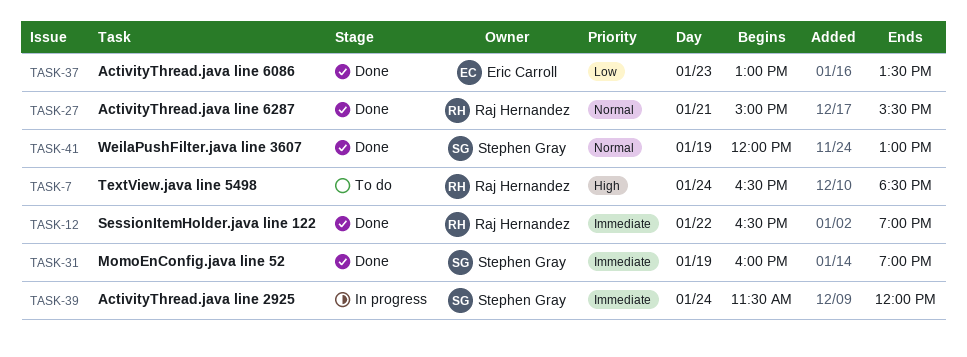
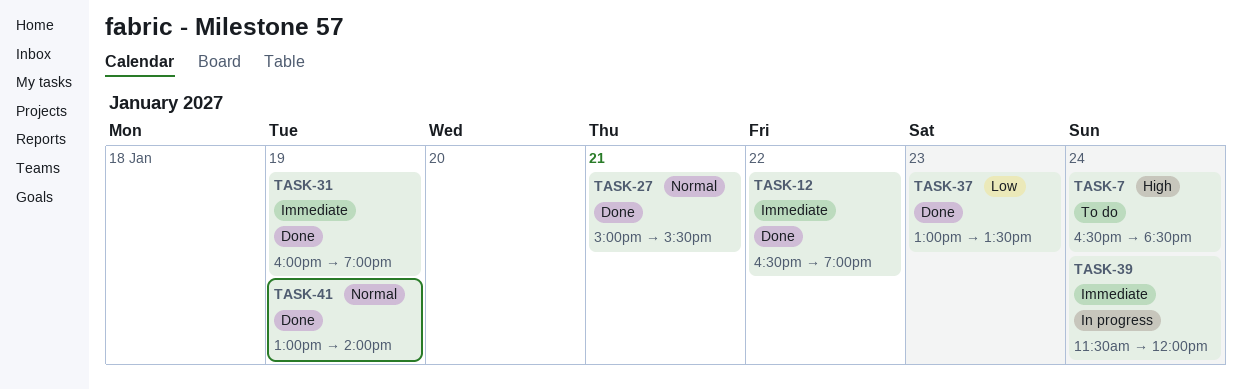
TASK-41, begins: 12:00 -> 13:00
TASK-41, ends: 13:00 -> 14:00

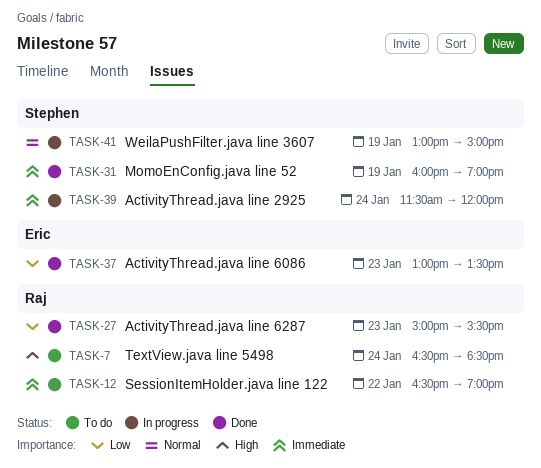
TASK-12, status: Done -> To do
TASK-27, priority: Normal -> Low
TASK-27, day: Jan 21 -> Jan 23
TASK-41, status: Done -> In progress
TASK-41, ends: 14:00 -> 15:00

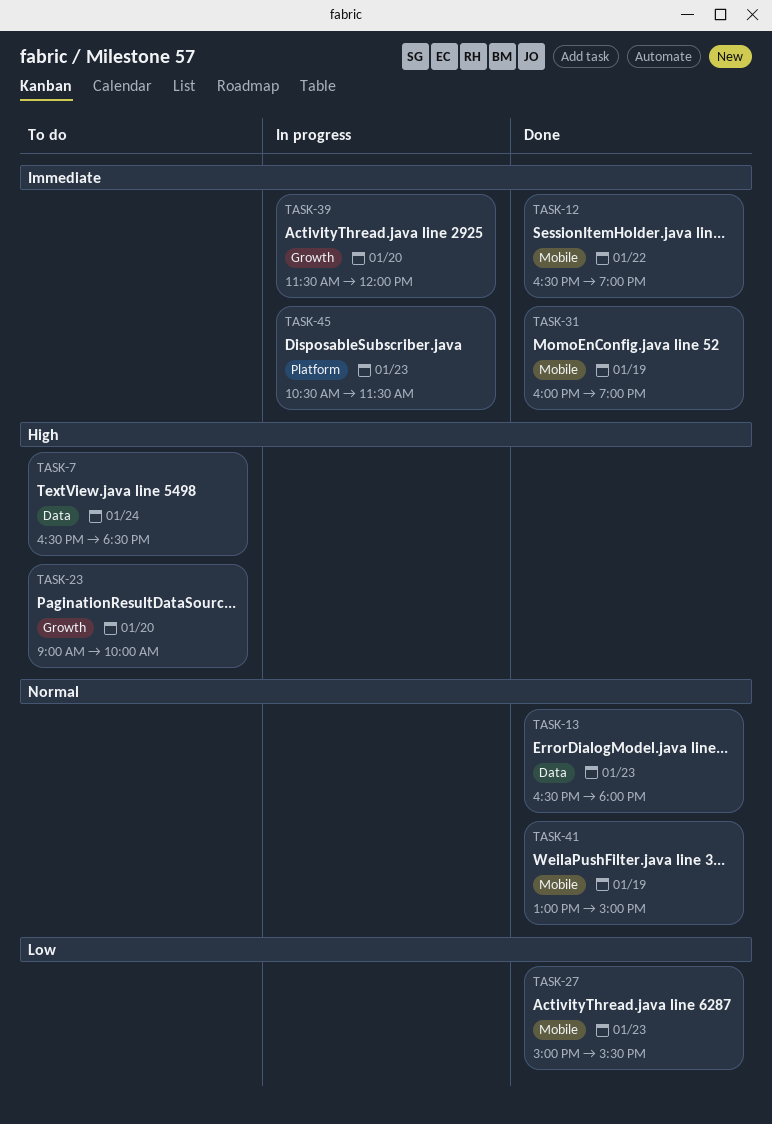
TASK-12, status: To do -> Done
TASK-13: none -> present
TASK-23: none -> present
TASK-37: present -> none
TASK-39, day: Jan 24 -> Jan 20
TASK-41, status: In progress -> Done
TASK-45: none -> present

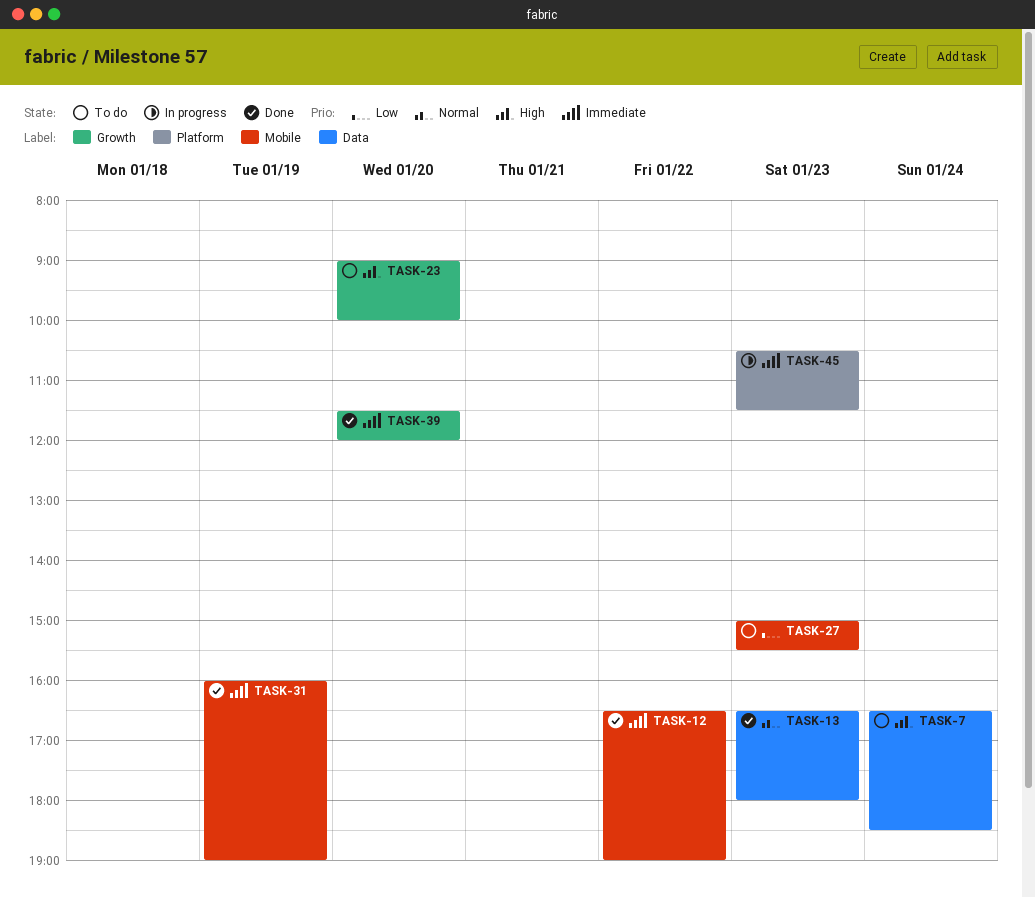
TASK-27, status: Done -> To do
TASK-39, status: In progress -> Done
TASK-41: present -> none

